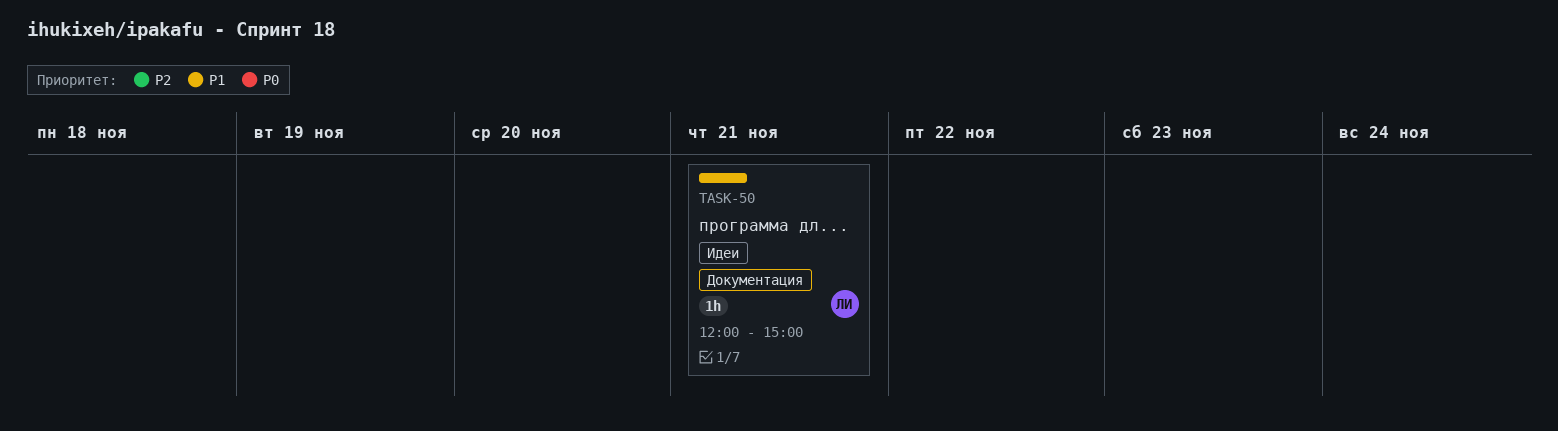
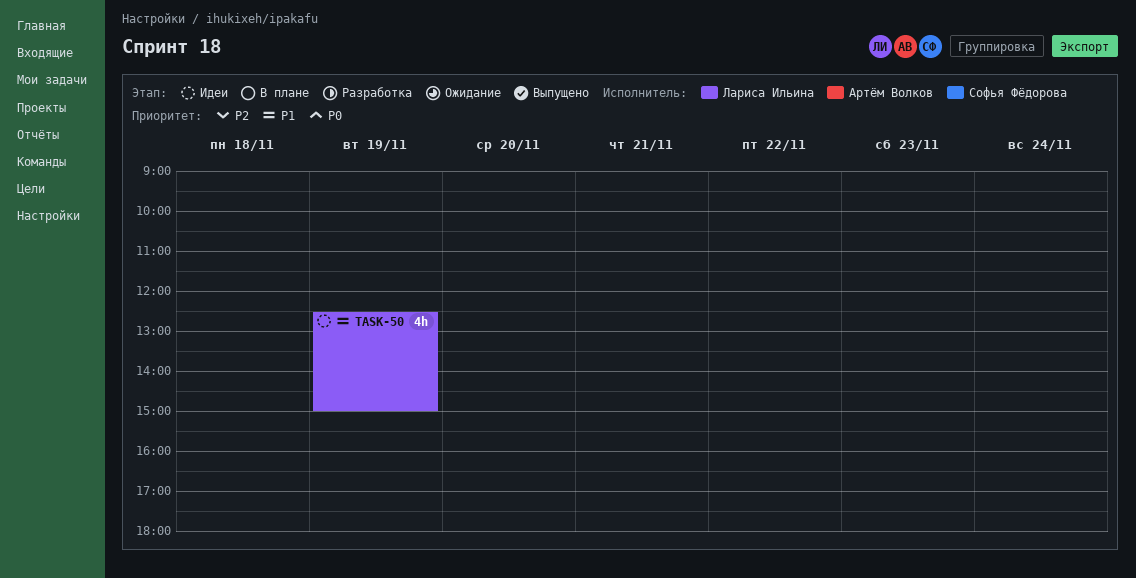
TASK-50, estimate: 1h -> 4h
TASK-50, day: Nov 21 -> Nov 19
TASK-50, begins: 12:00 -> 12:30

